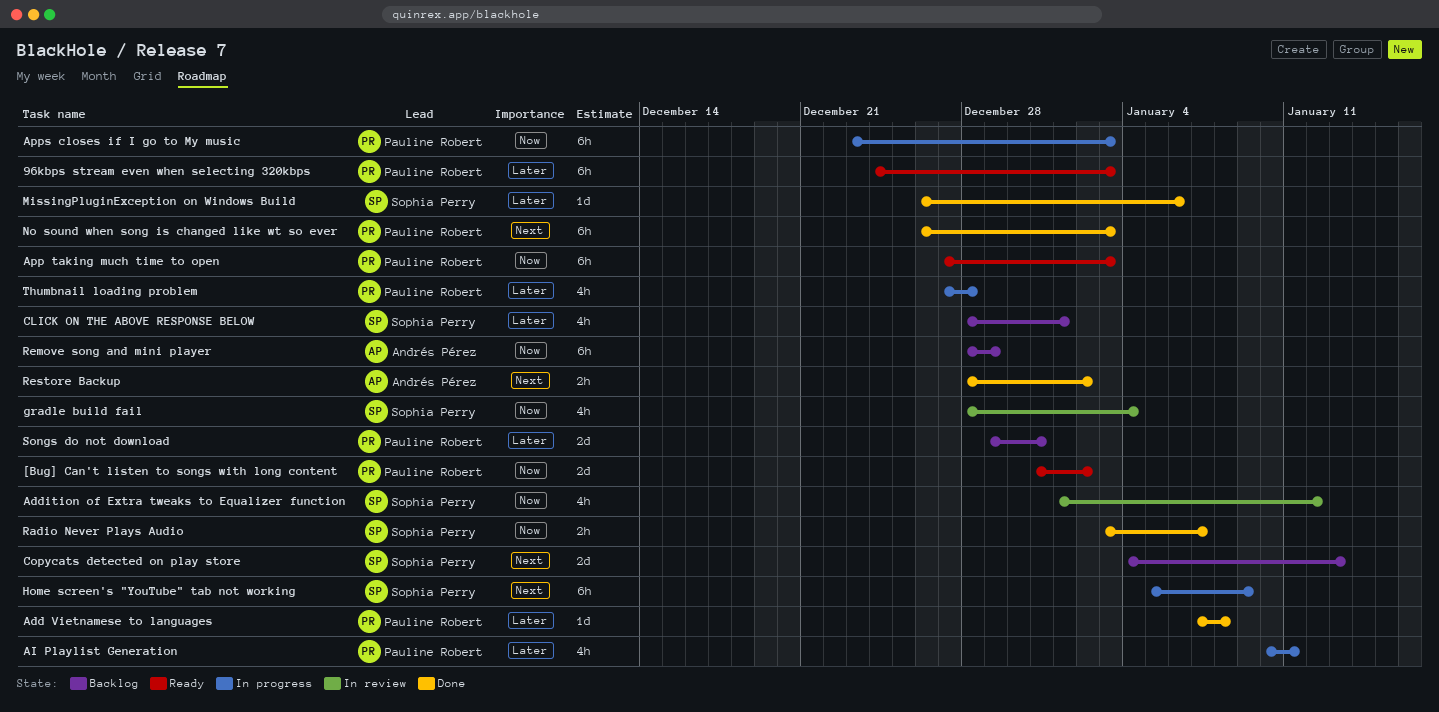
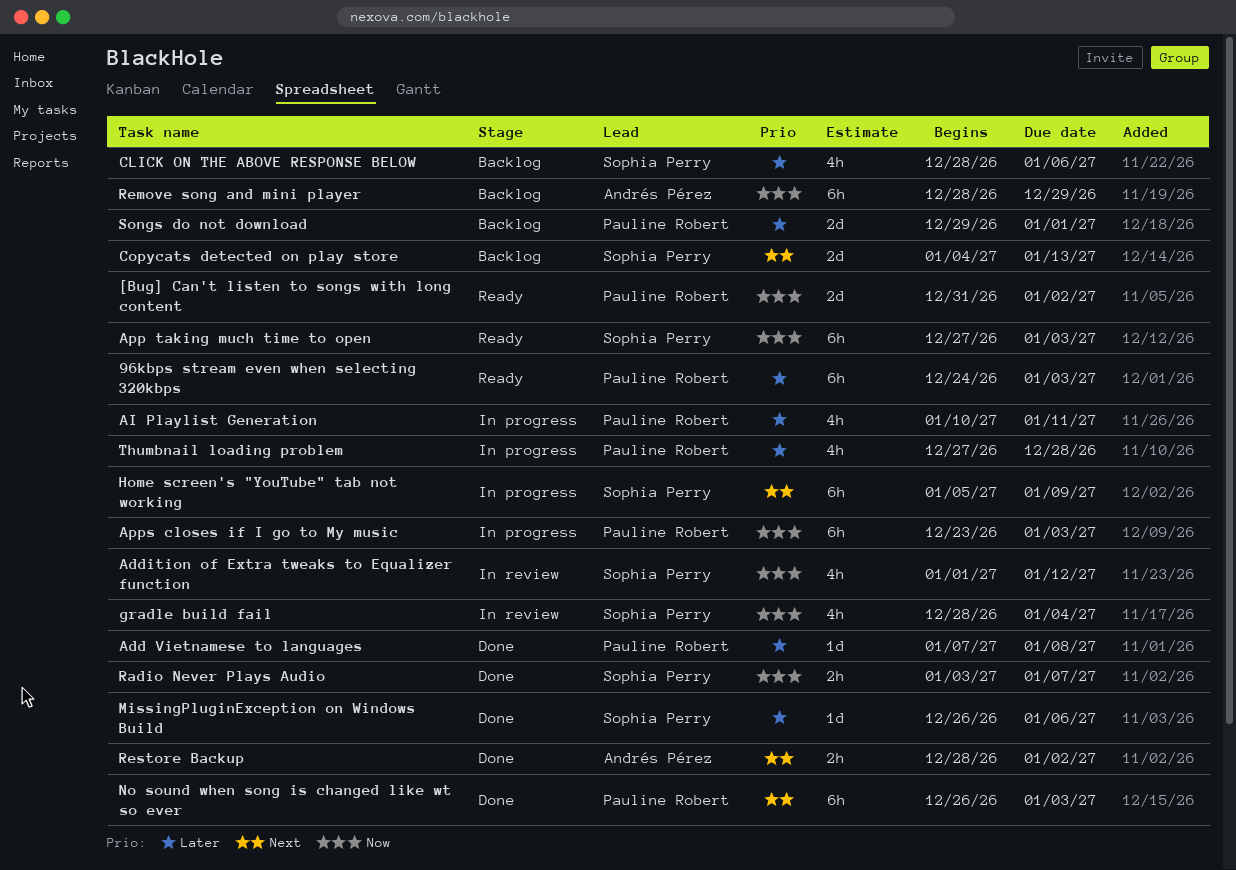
App taking much time to open, owner: Pauline Robert -> Sophia Perry
CLICK ON THE ABOVE RESPONSE BELOW, due: Jan 1 -> Jan 6
Songs do not download, due: Dec 31 -> Jan 1

